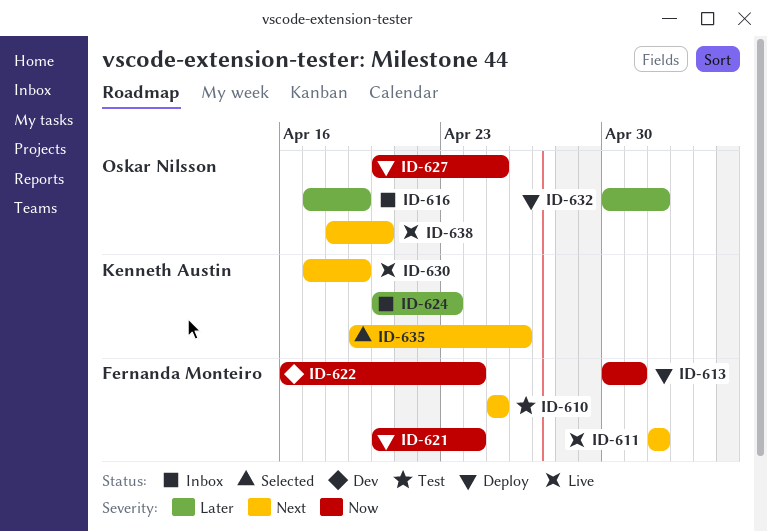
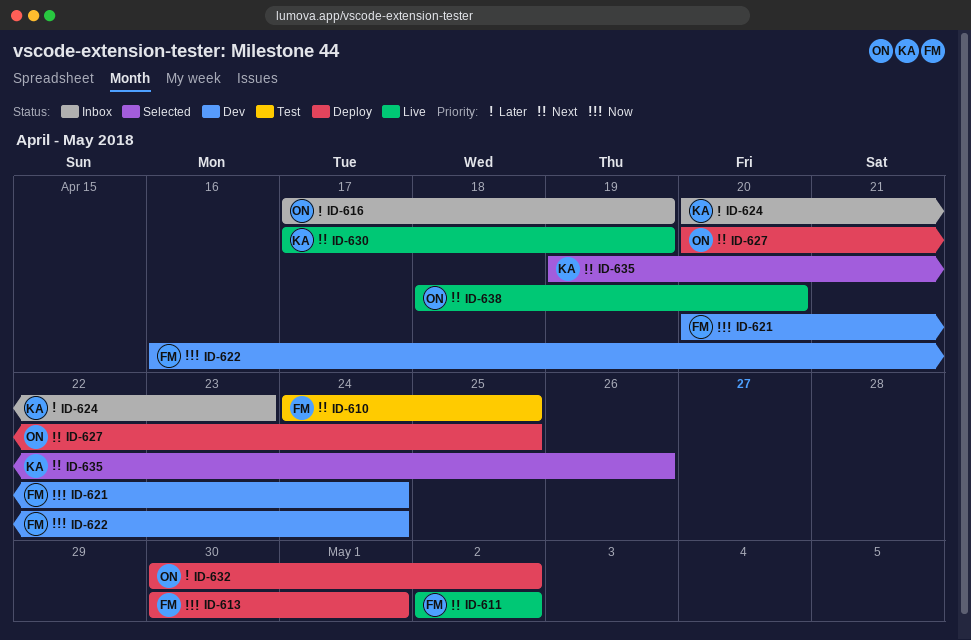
ID-610, start: Apr 25 -> Apr 24
ID-621, status: Deploy -> Dev
ID-627, priority: Now -> Next

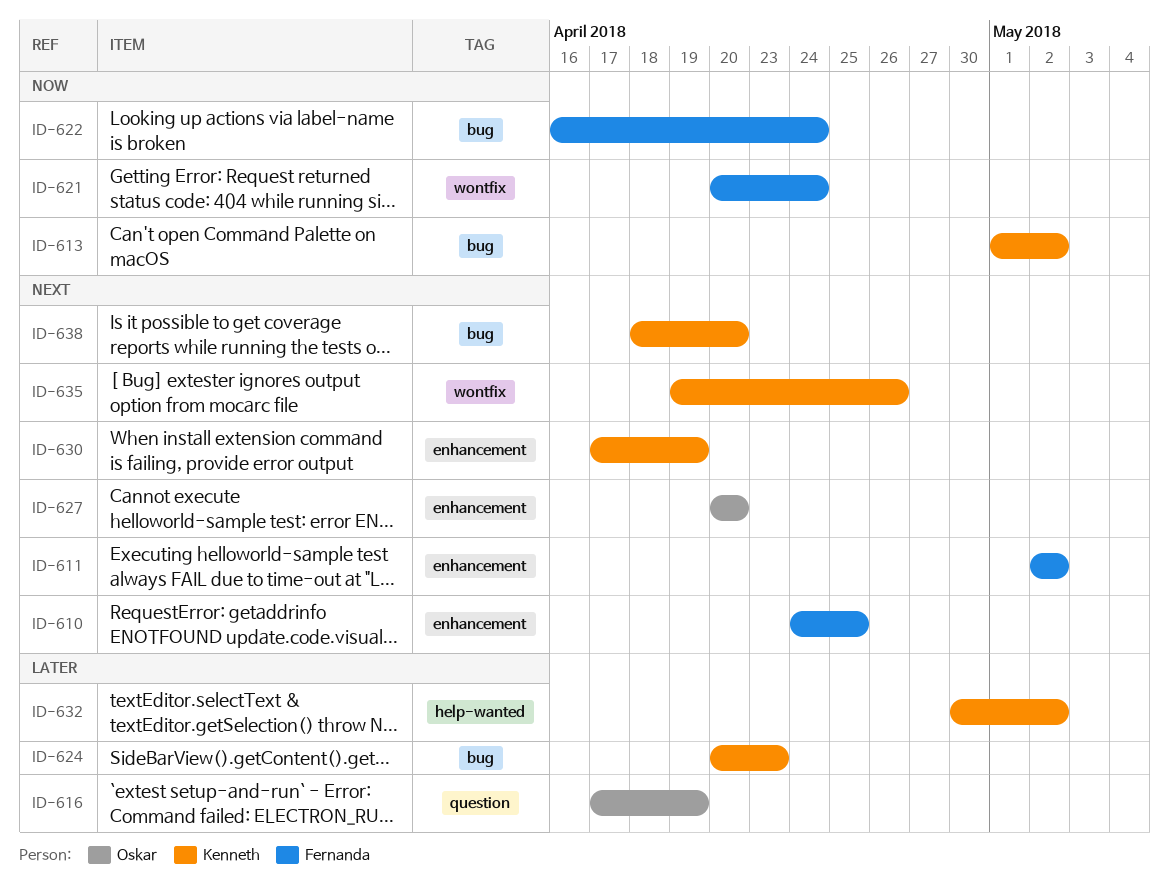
ID-613, owner: Fernanda -> Kenneth
ID-613, start: Apr 30 -> May 1
ID-613, due: May 1 -> May 2
ID-627, due: Apr 25 -> Apr 20
ID-632, owner: Oskar -> Kenneth
ID-638, owner: Oskar -> Kenneth

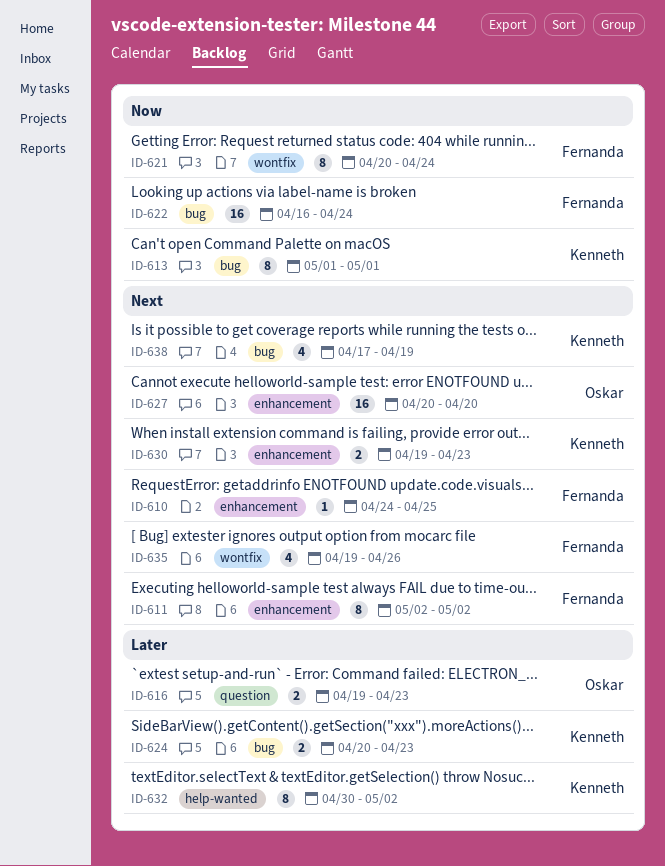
ID-613, due: May 2 -> May 1
ID-616, start: Apr 17 -> Apr 19
ID-616, due: Apr 19 -> Apr 23
ID-630, start: Apr 17 -> Apr 19
ID-630, due: Apr 19 -> Apr 23
ID-635, owner: Kenneth -> Fernanda
ID-638, start: Apr 18 -> Apr 17
ID-638, due: Apr 20 -> Apr 19

